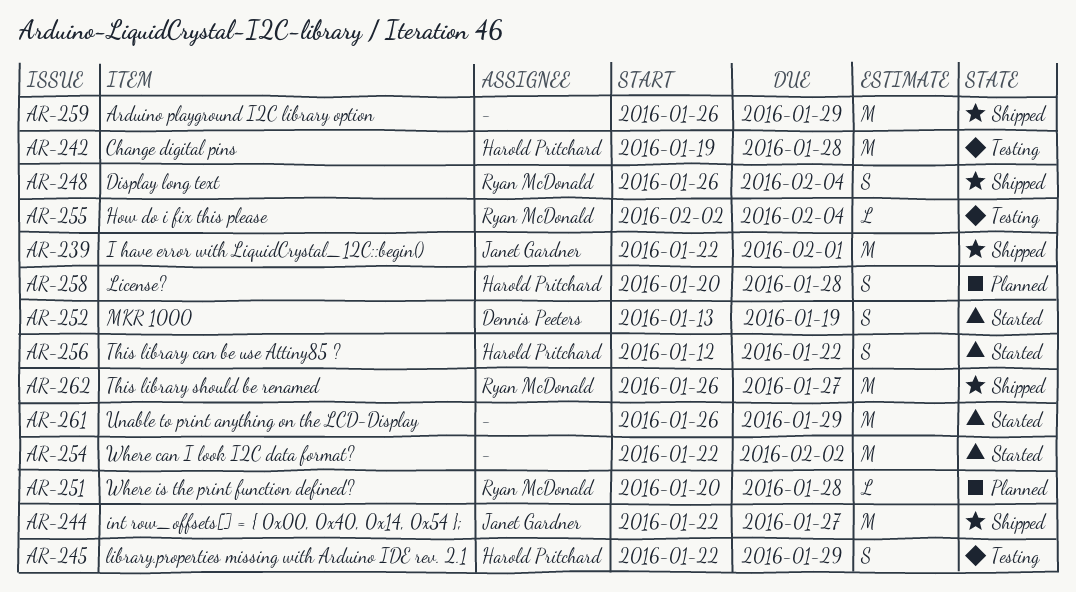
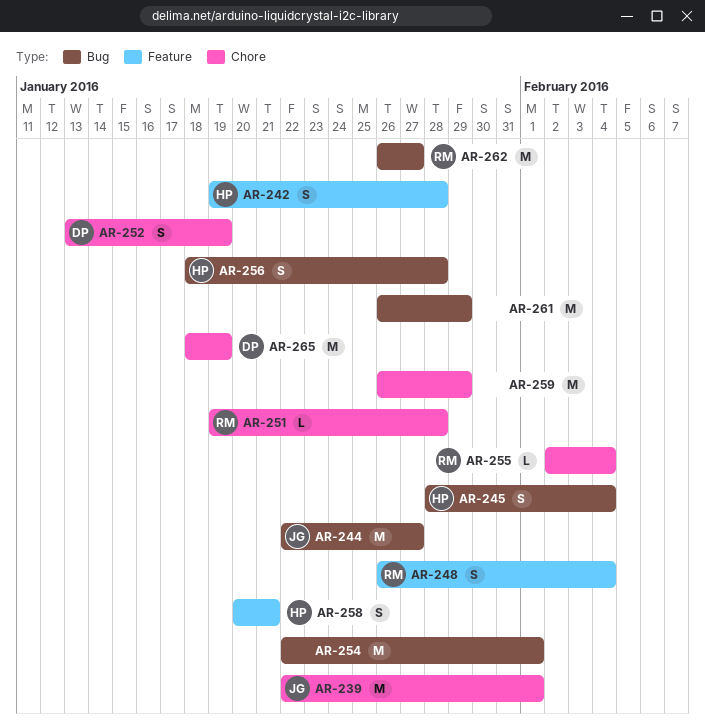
AR-242, estimate: M -> S
AR-245, start: Jan 22 -> Jan 28
AR-245, due: Jan 29 -> Feb 4
AR-251, start: Jan 20 -> Jan 19
AR-254, due: Feb 2 -> Feb 1
AR-256, start: Jan 12 -> Jan 18
AR-256, due: Jan 22 -> Jan 28
AR-258, due: Jan 28 -> Jan 21
AR-265: none -> present

